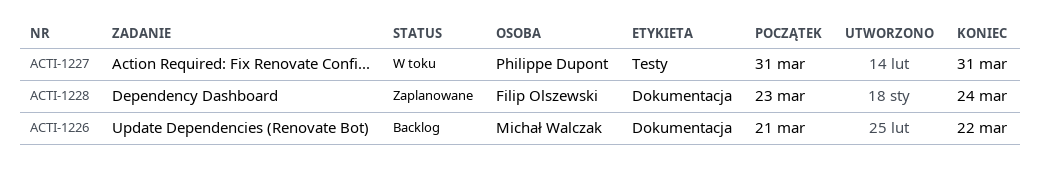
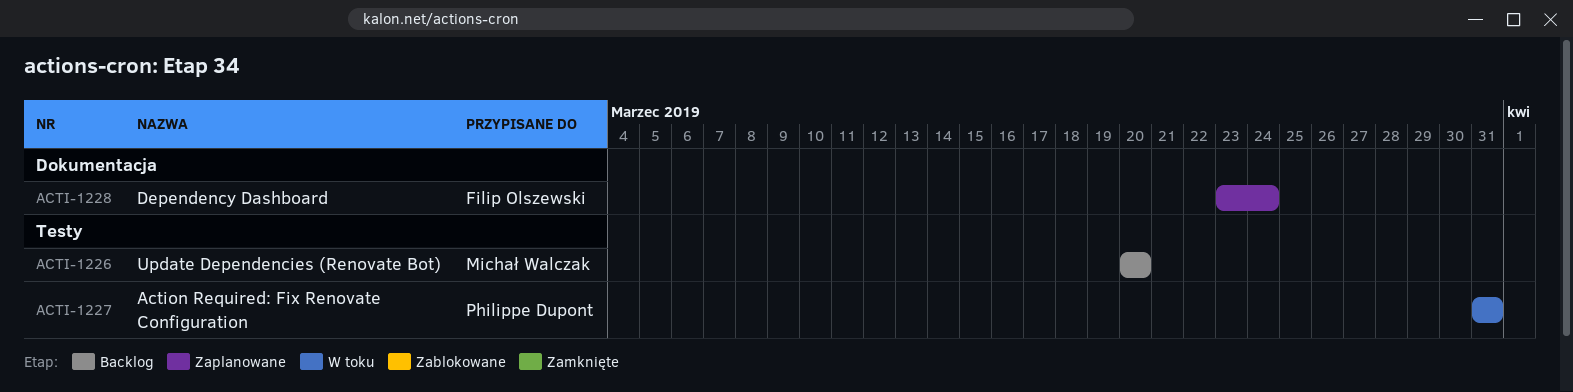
ACTI-1226, label: Dokumentacja -> Testy
ACTI-1226, start: Mar 21 -> Mar 20
ACTI-1226, due: Mar 22 -> Mar 20

